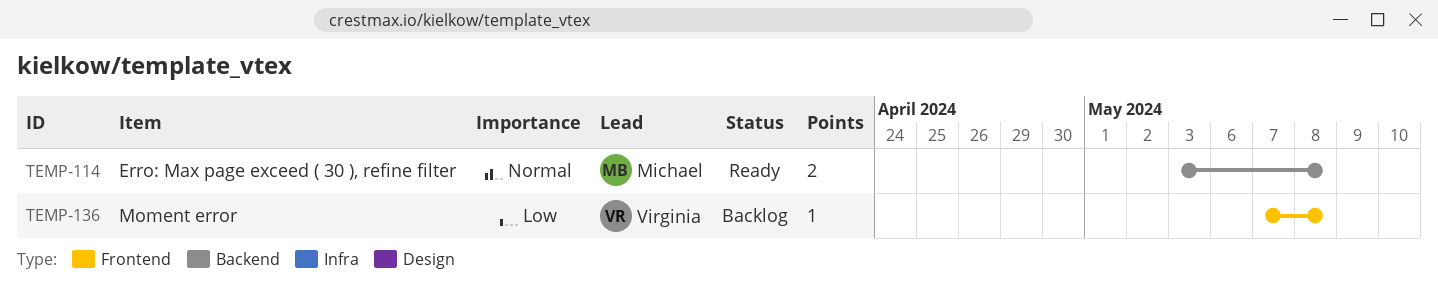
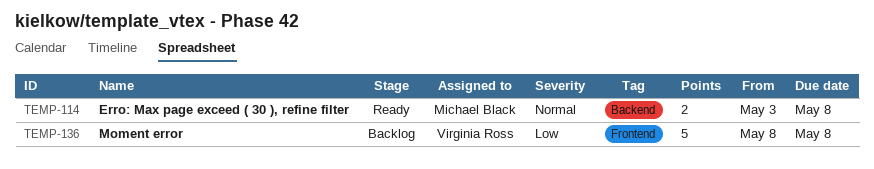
TEMP-136, estimate: 1 -> 5
TEMP-136, start: May 7 -> May 8

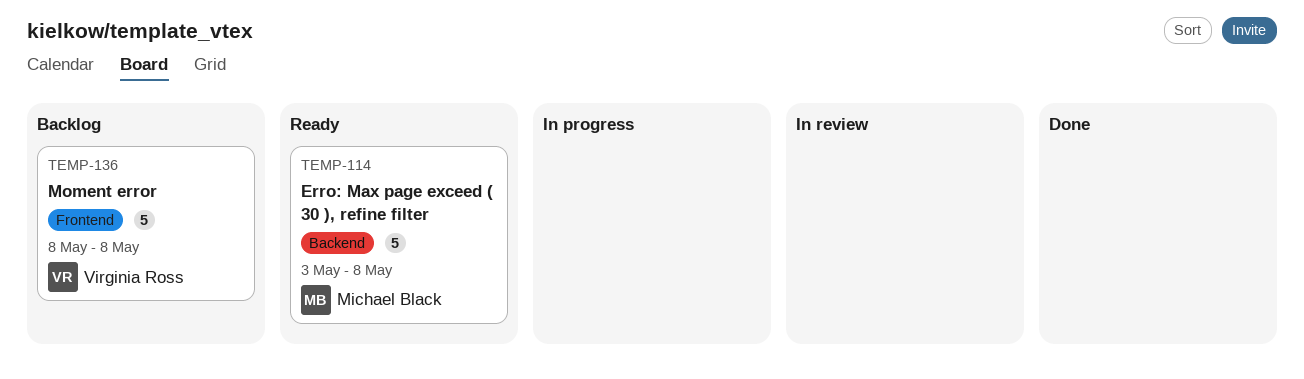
TEMP-114, estimate: 2 -> 5

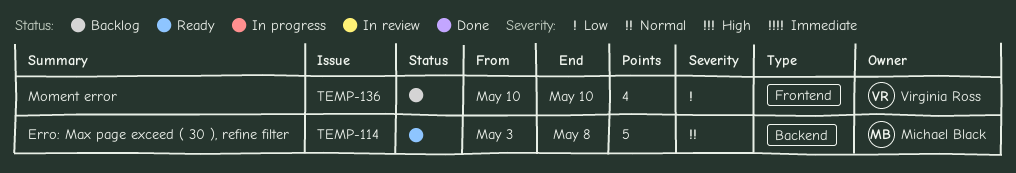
TEMP-136, estimate: 5 -> 4
TEMP-136, start: May 8 -> May 10
TEMP-136, due: May 8 -> May 10

